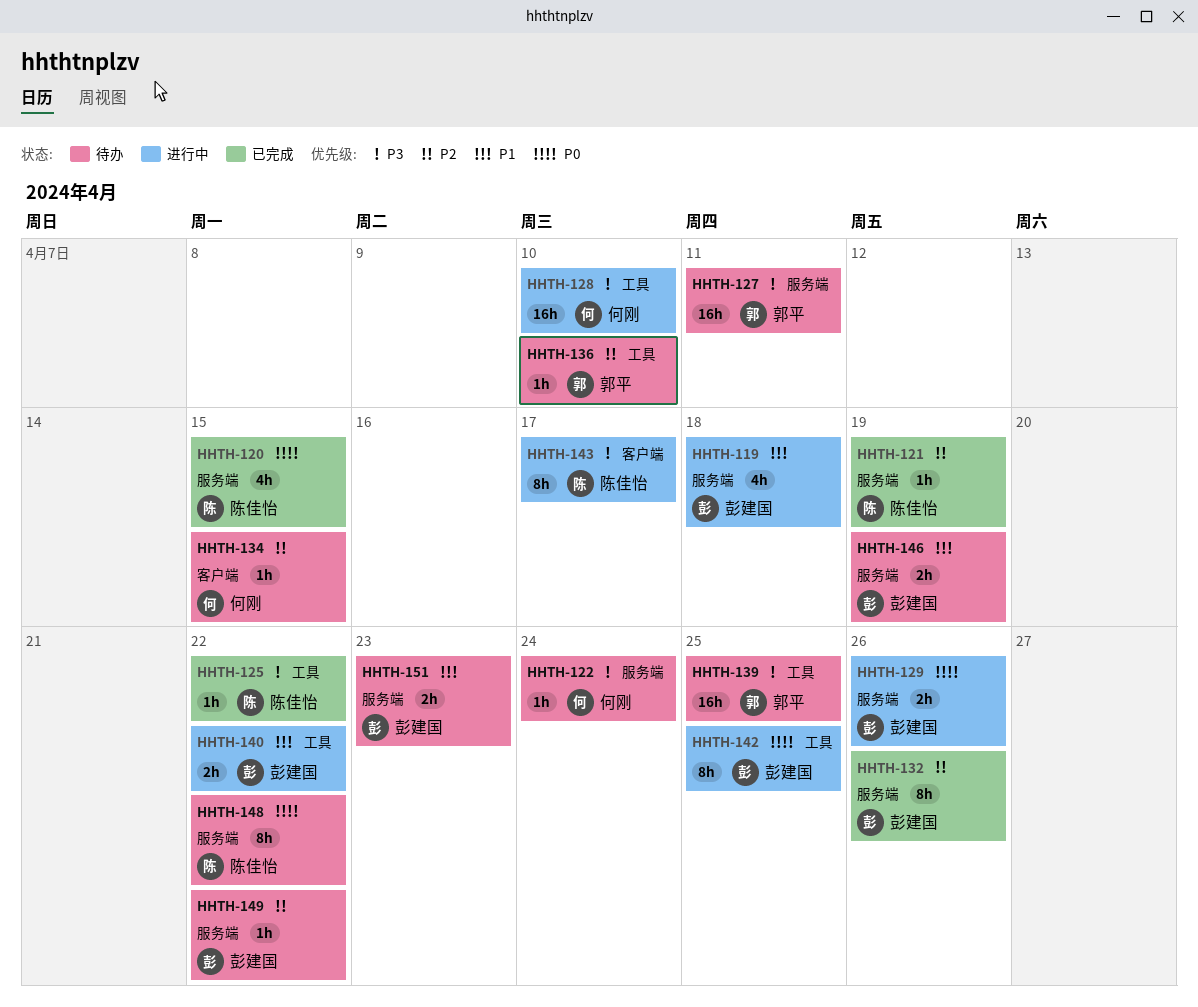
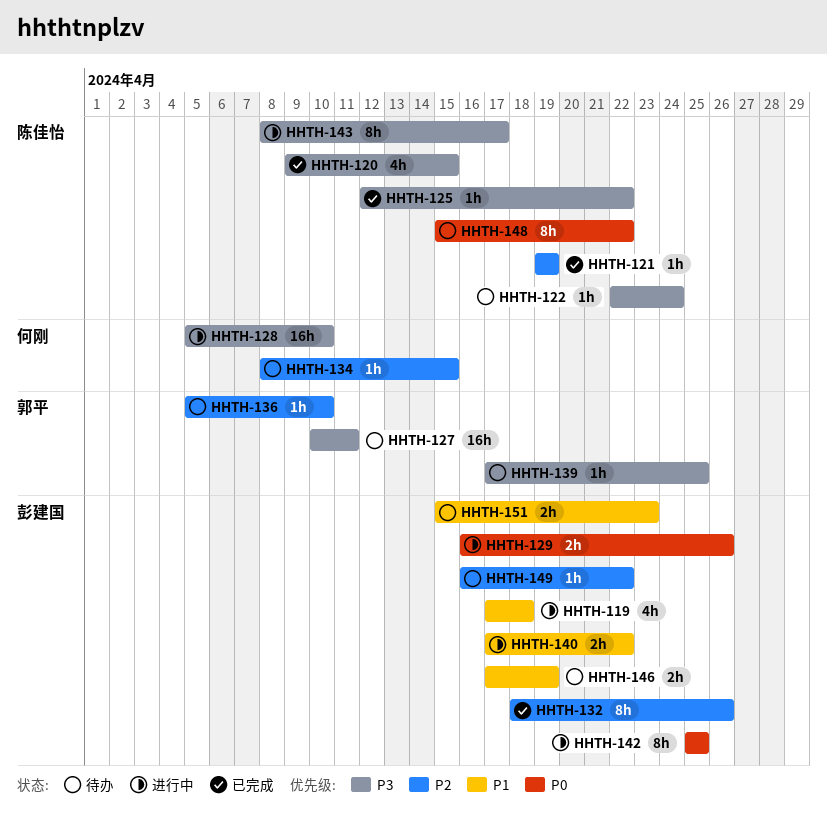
HHTH-120, priority: P0 -> P3
HHTH-122, owner: 何刚 -> 陈佳怡
HHTH-139, estimate: 16h -> 1h

